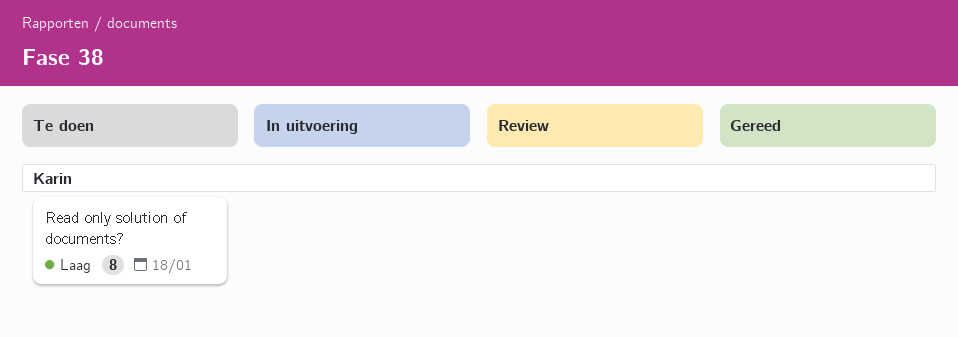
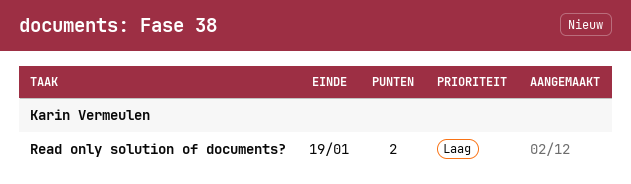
Read only solution of documents?, estimate: 8 -> 2
Read only solution of documents?, due: Jan 18 -> Jan 19

